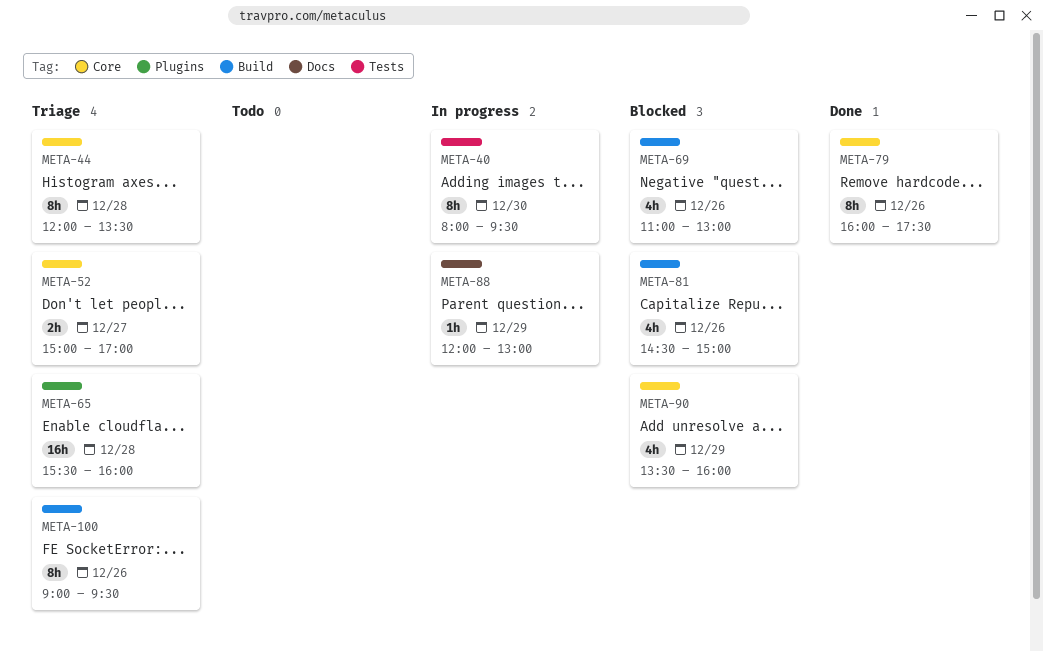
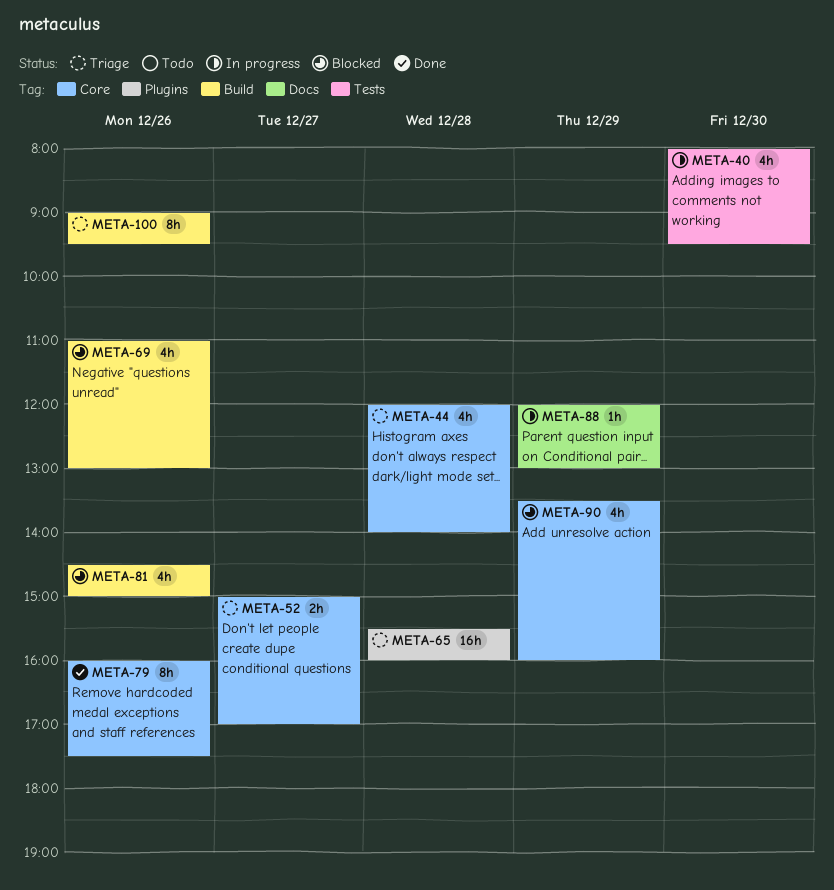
META-40, estimate: 8h -> 4h
META-44, estimate: 8h -> 4h
META-44, ends: 13:30 -> 14:00

